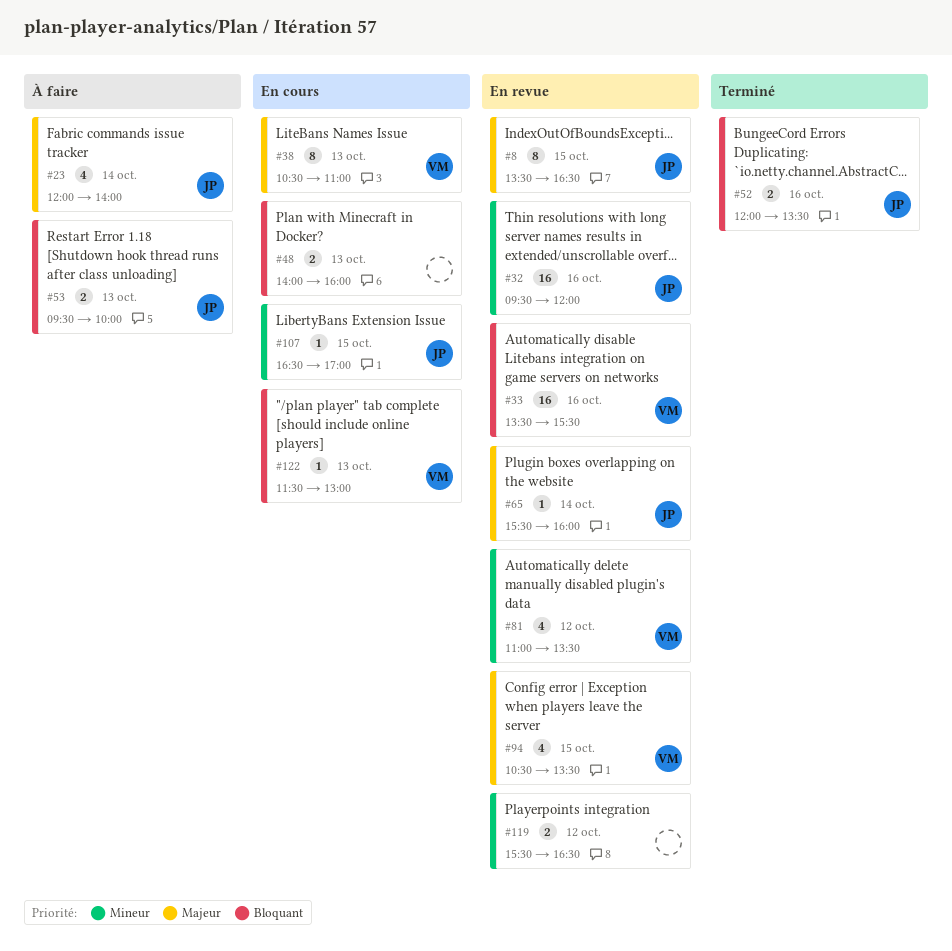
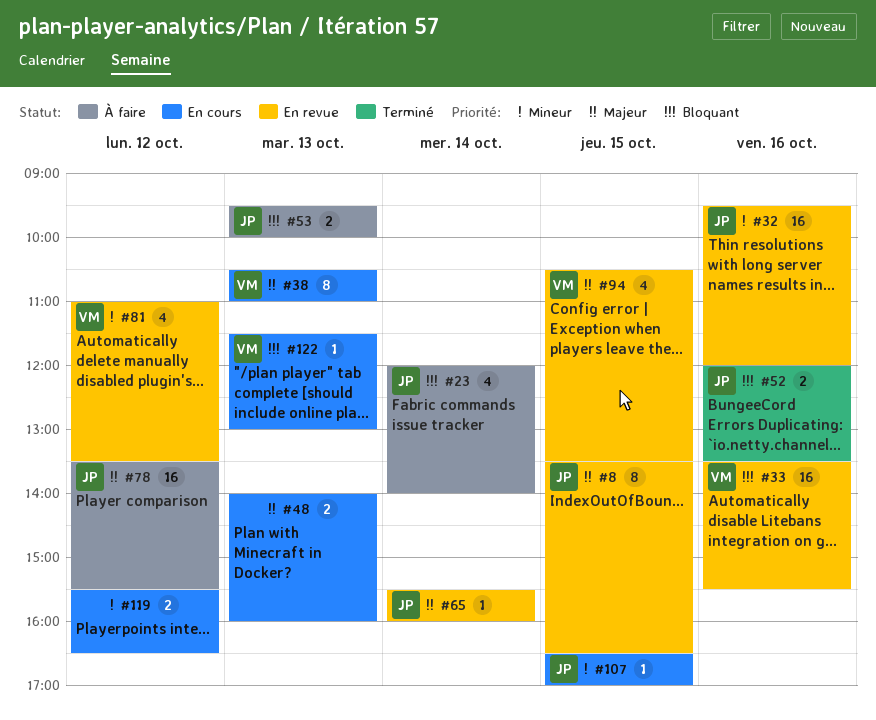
#23, priority: Majeur -> Bloquant
#48, priority: Bloquant -> Majeur
#78: none -> present
#119, status: En revue -> En cours

